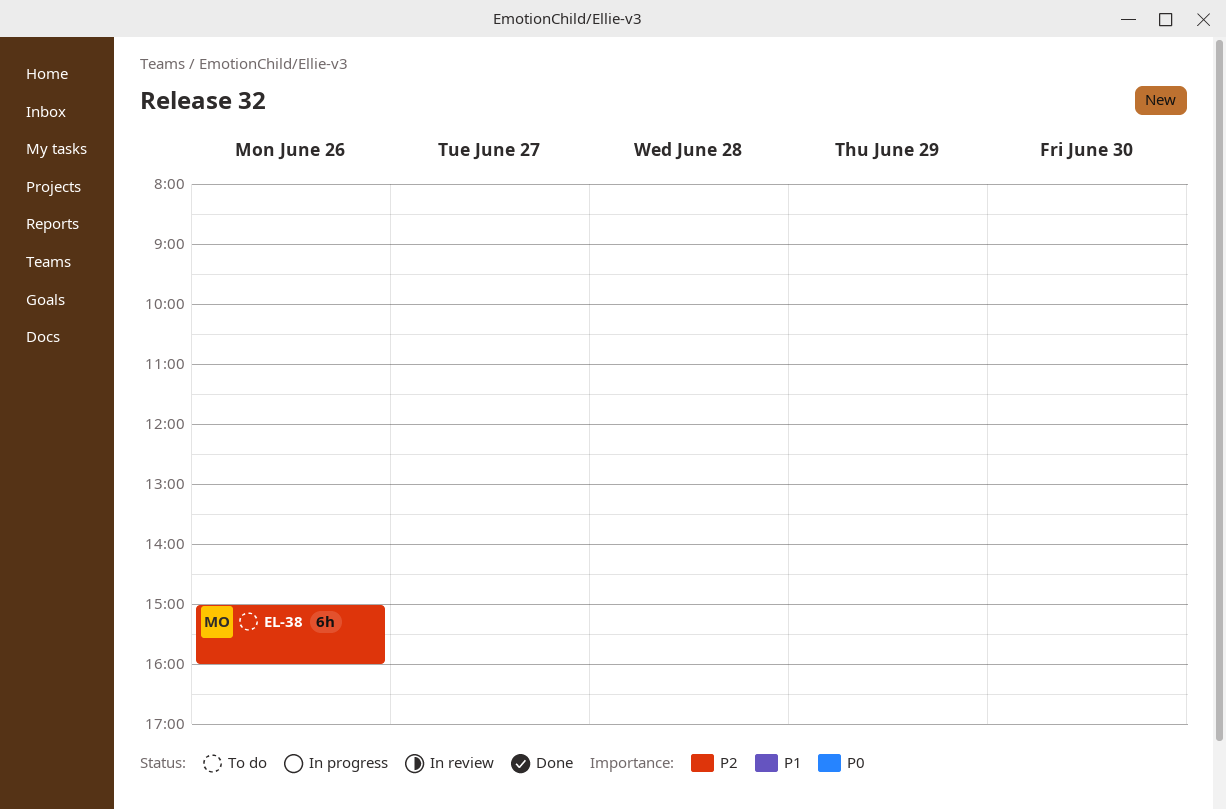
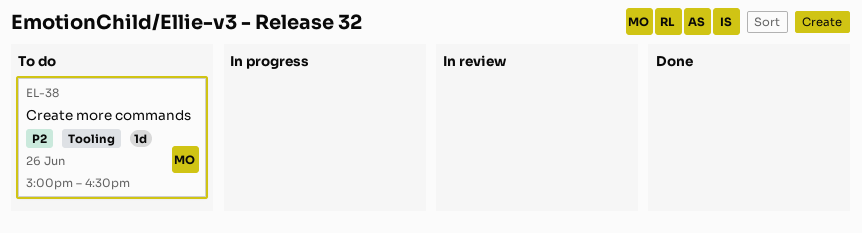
EL-38, estimate: 6h -> 1d
EL-38, ends: 16:00 -> 16:30

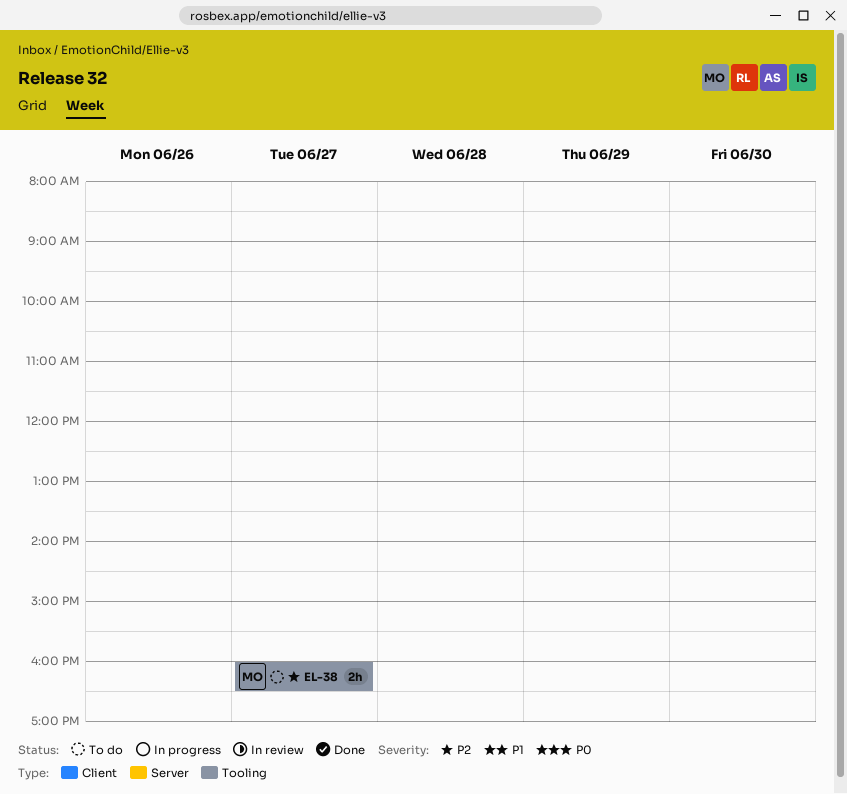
EL-38, estimate: 1d -> 2h
EL-38, day: Jun 26 -> Jun 27
EL-38, begins: 15:00 -> 16:00

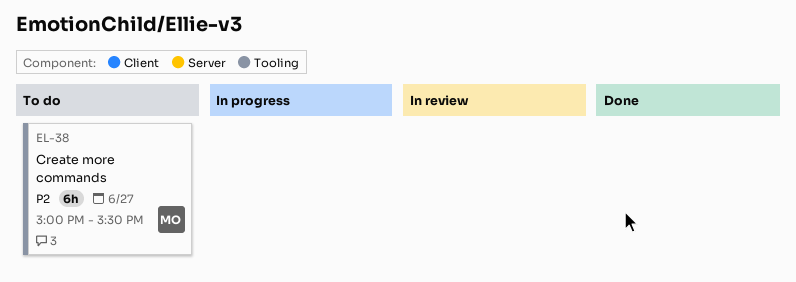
EL-38, estimate: 2h -> 6h
EL-38, begins: 16:00 -> 15:00
EL-38, ends: 16:30 -> 15:30

